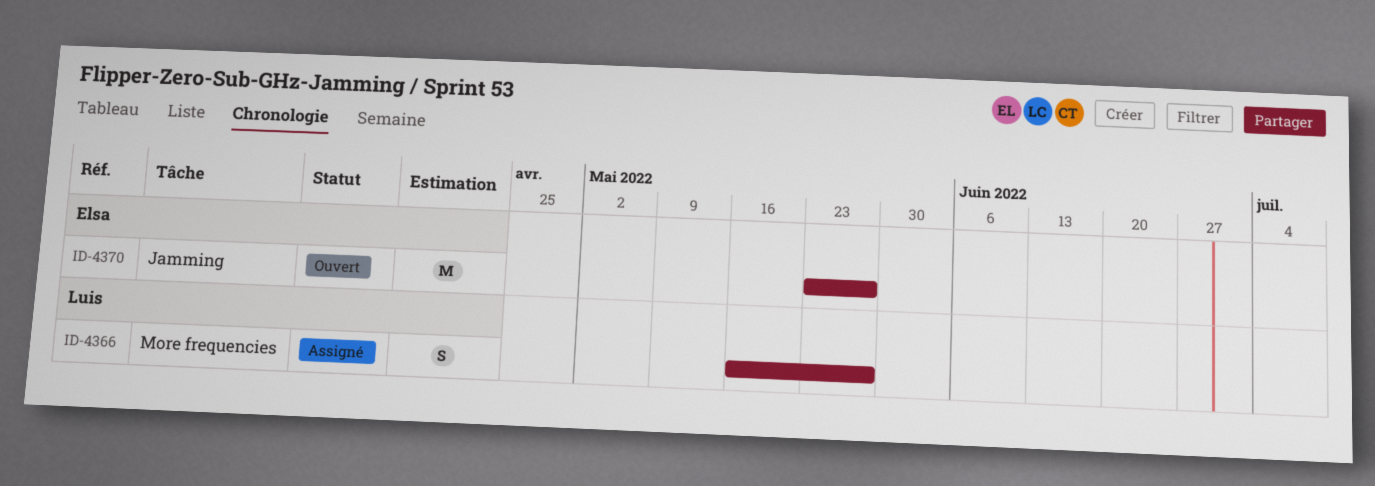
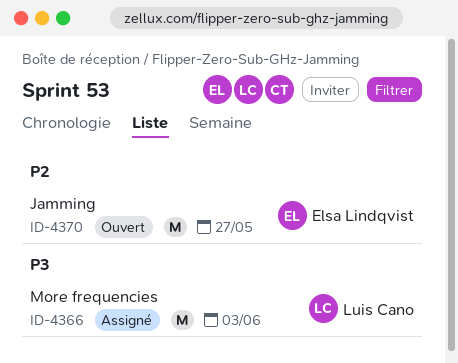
ID-4366, estimate: S -> M
ID-4366, due: May 27 -> Jun 3

